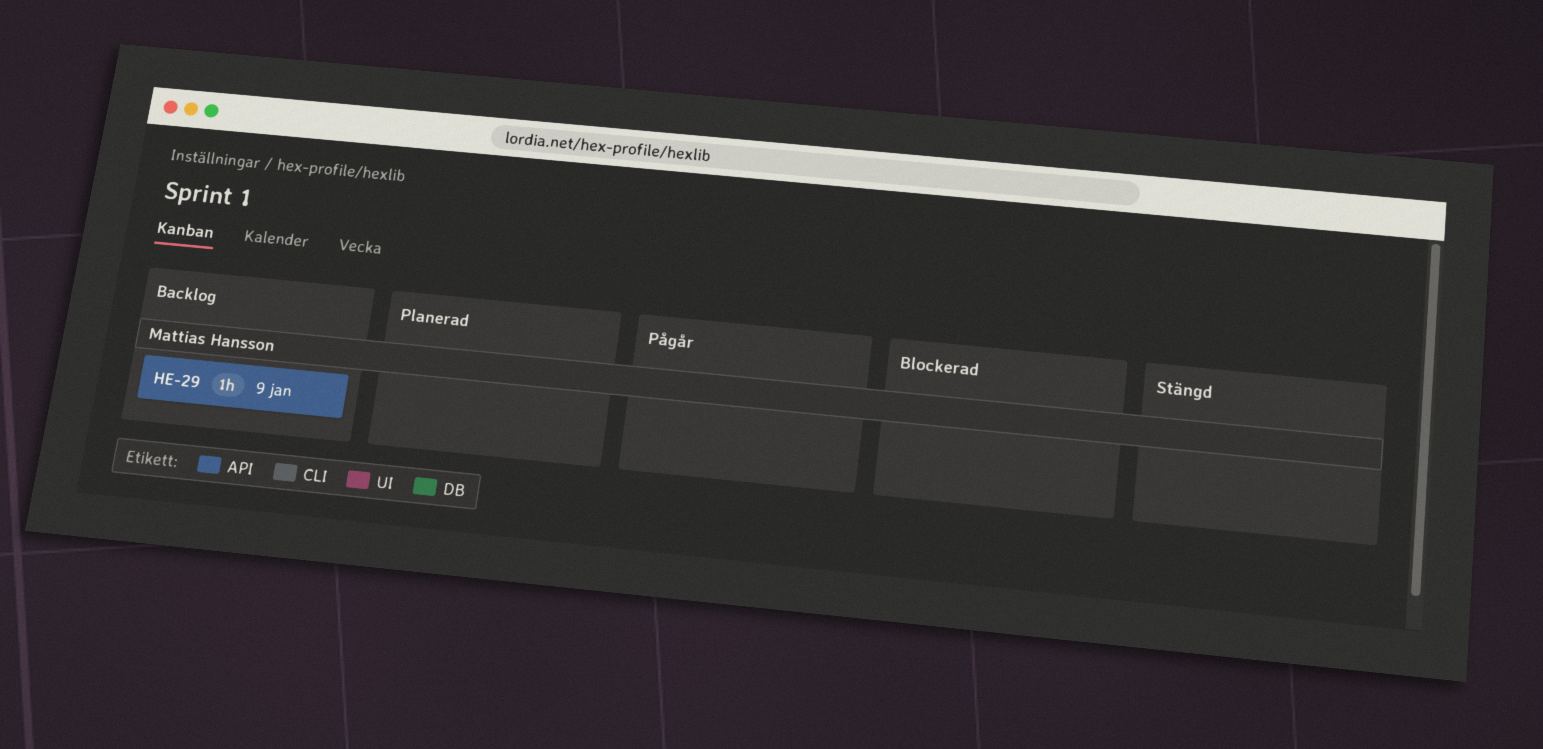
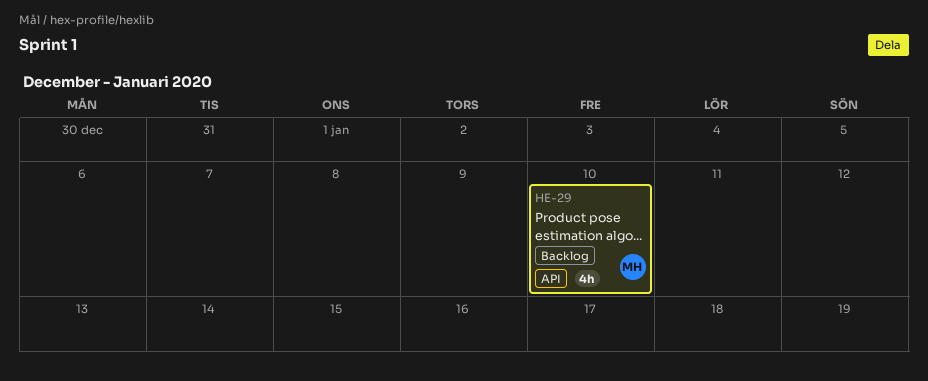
HE-29, estimate: 1h -> 4h
HE-29, due: Jan 9 -> Jan 10

